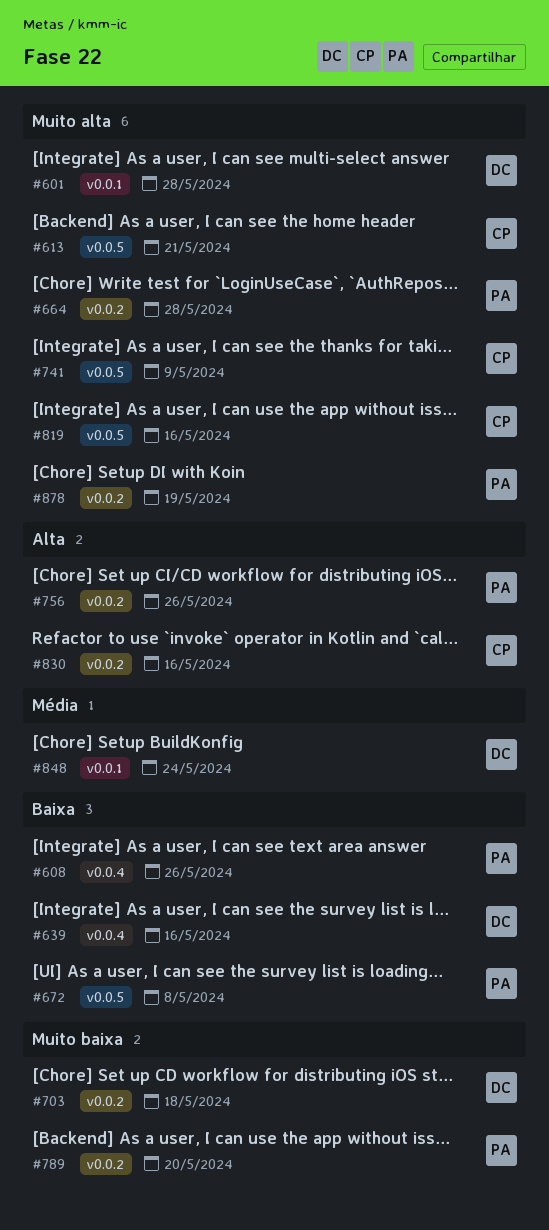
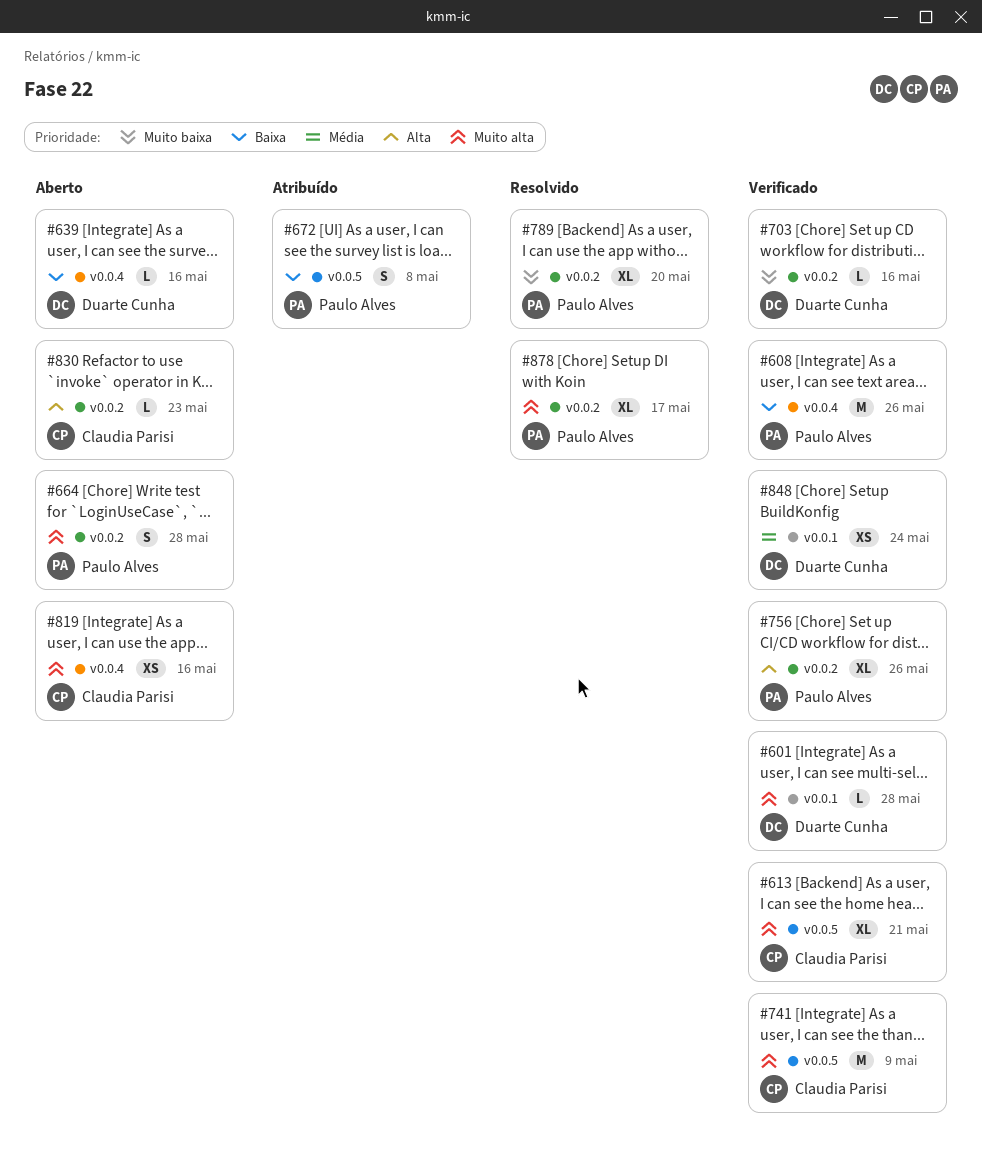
#703, due: May 18 -> May 16
#819, label: v0.0.5 -> v0.0.4
#830, due: May 16 -> May 23
#878, due: May 19 -> May 17

